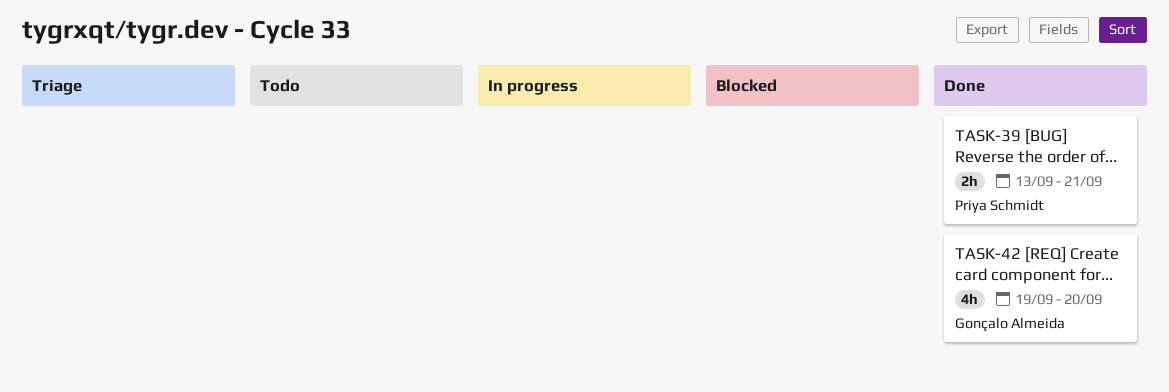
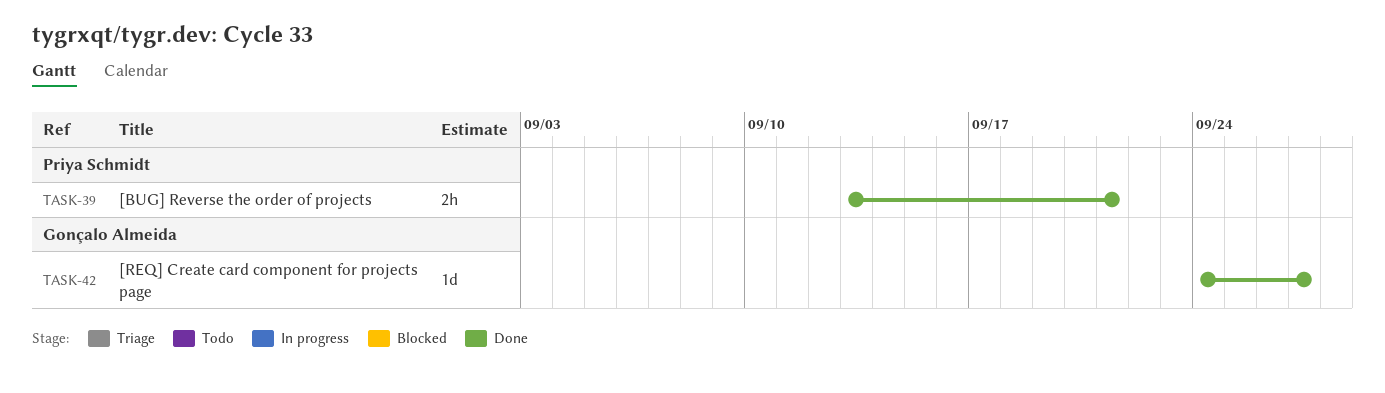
TASK-42, estimate: 4h -> 1d
TASK-42, start: Sep 19 -> Sep 24
TASK-42, due: Sep 20 -> Sep 27

